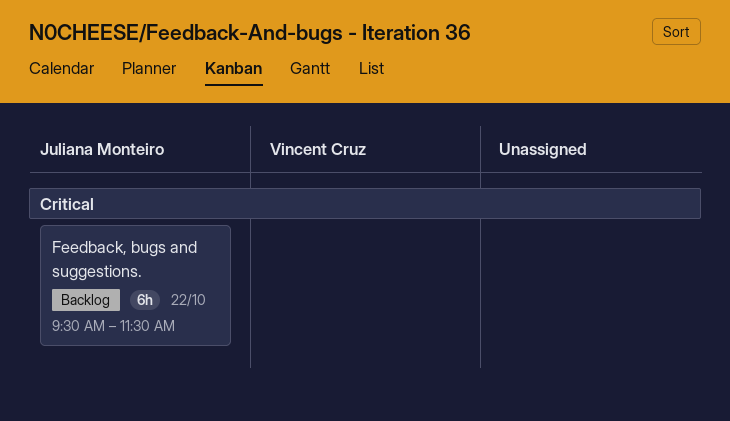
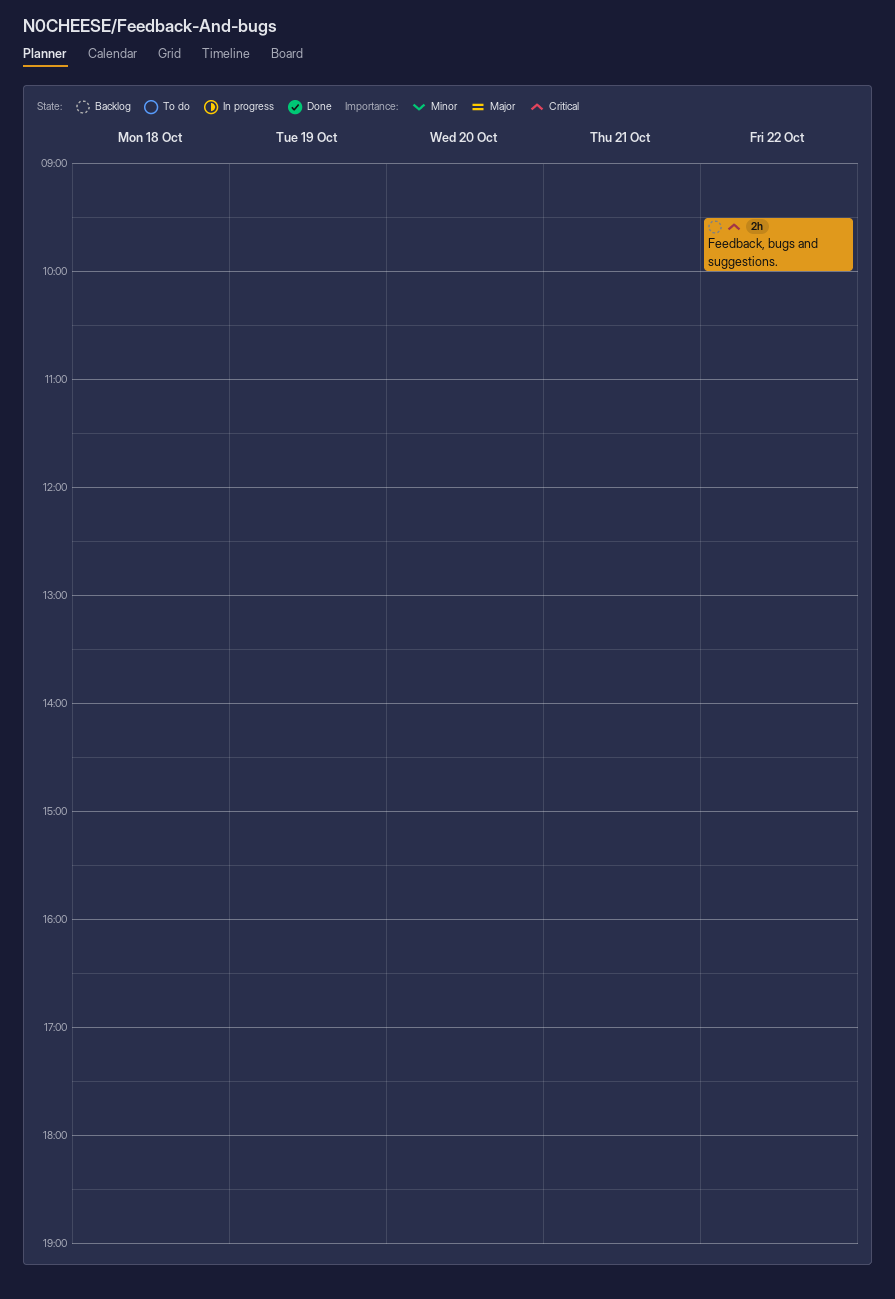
Feedback, bugs and suggestions., estimate: 6h -> 2h
Feedback, bugs and suggestions., ends: 11:30 -> 10:00

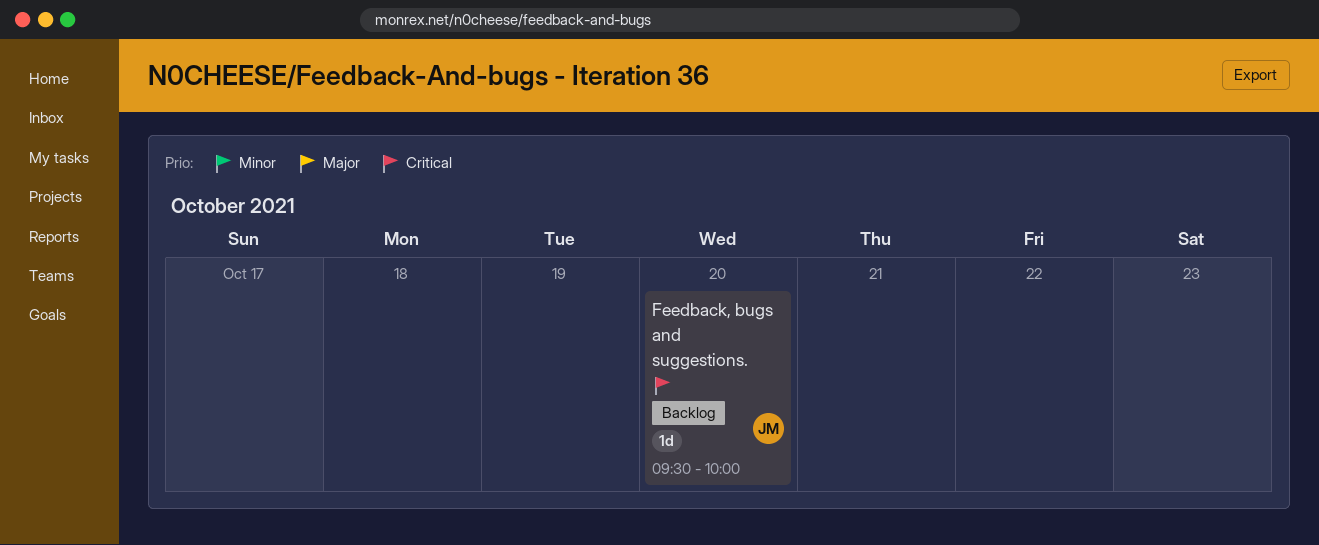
Feedback, bugs and suggestions., estimate: 2h -> 1d
Feedback, bugs and suggestions., day: Oct 22 -> Oct 20

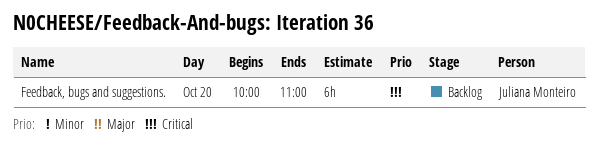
Feedback, bugs and suggestions., estimate: 1d -> 6h
Feedback, bugs and suggestions., begins: 09:30 -> 10:00
Feedback, bugs and suggestions., ends: 10:00 -> 11:00

